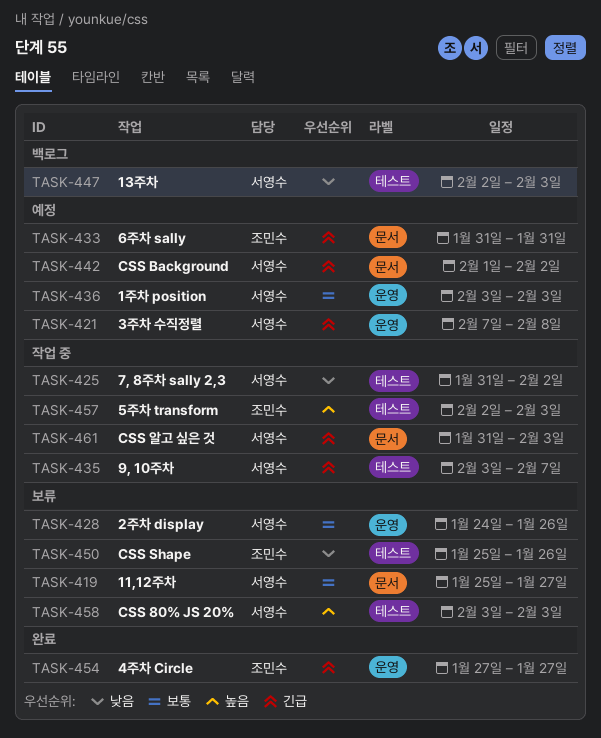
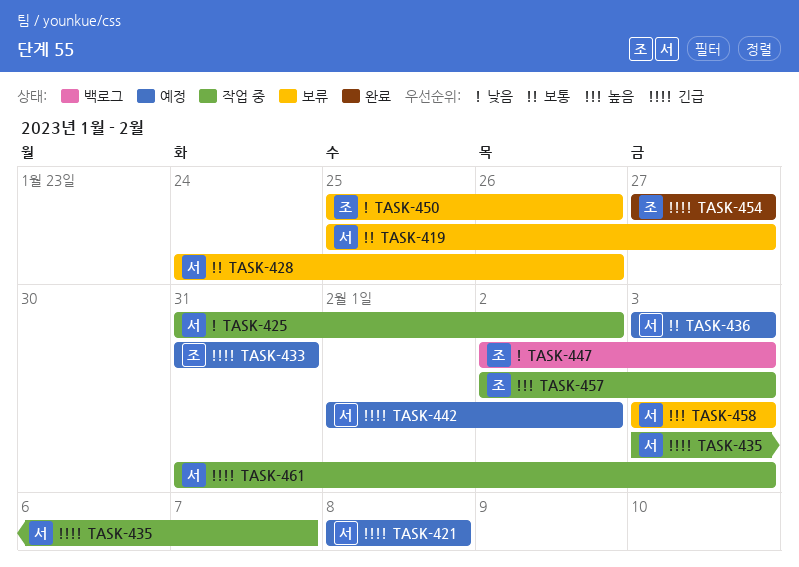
TASK-421, start: Feb 7 -> Feb 8
TASK-447, owner: 서영수 -> 조민수

